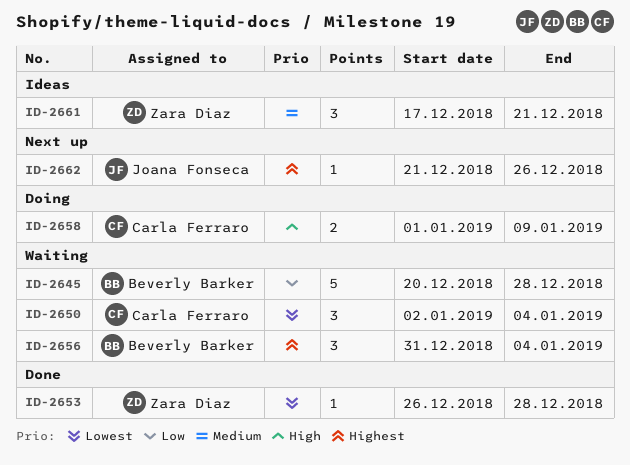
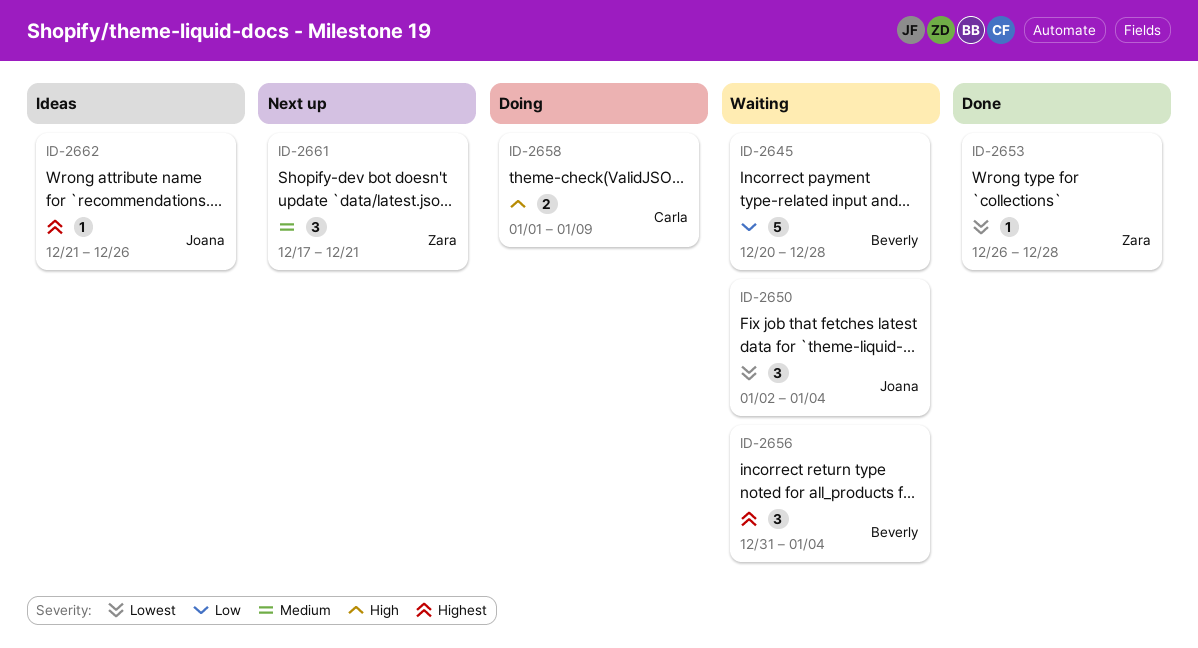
ID-2650, owner: Carla Ferraro -> Joana Fonseca
ID-2661, status: Ideas -> Next up
ID-2662, status: Next up -> Ideas

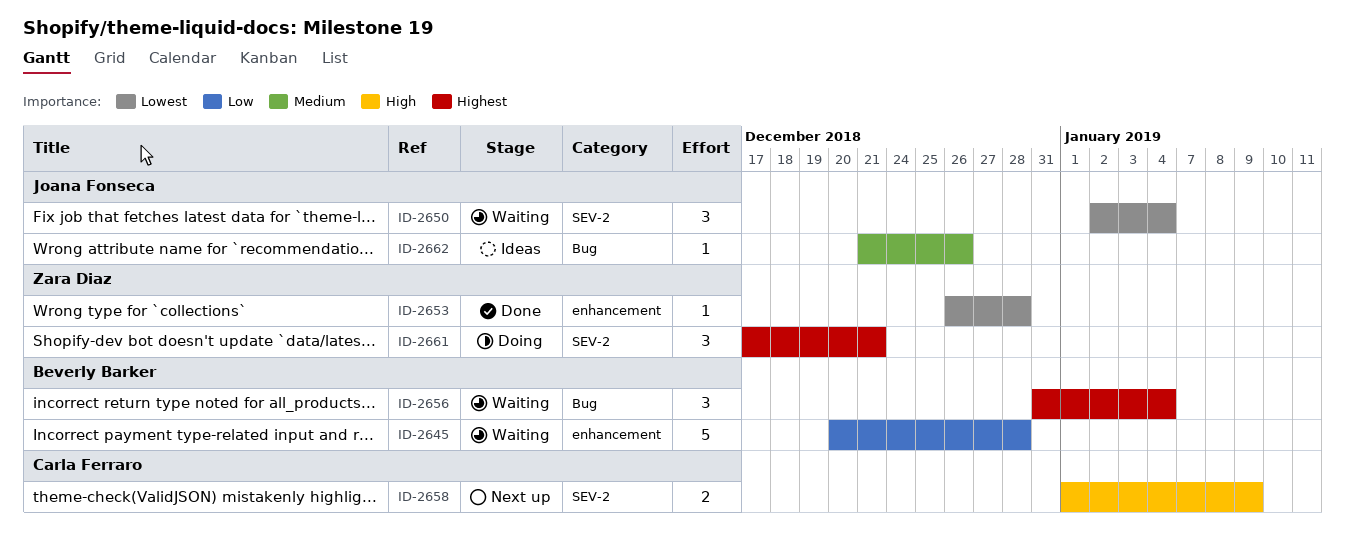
ID-2658, status: Doing -> Next up
ID-2661, status: Next up -> Doing
ID-2661, priority: Medium -> Highest
ID-2662, priority: Highest -> Medium

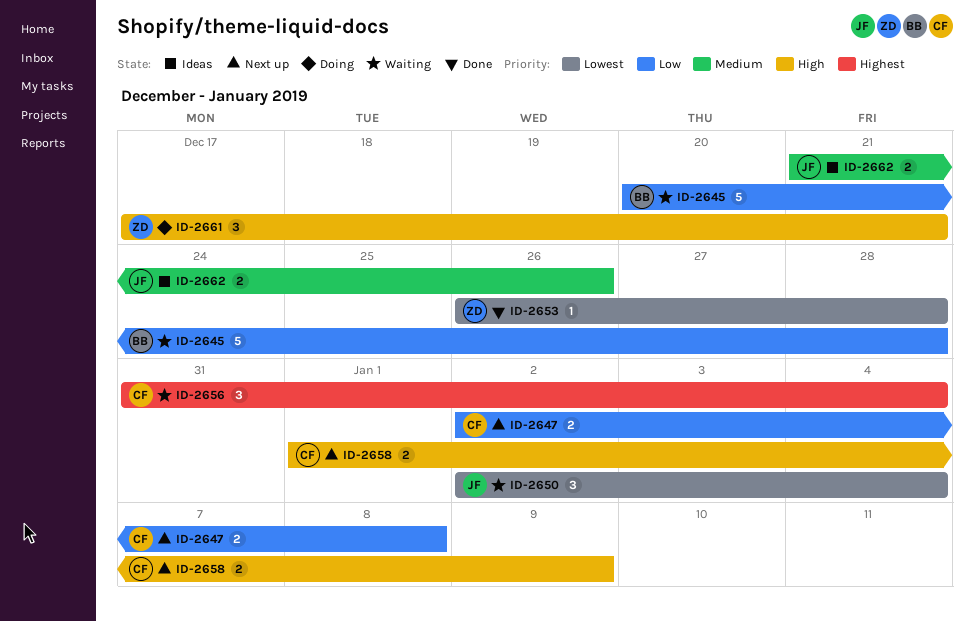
ID-2647: none -> present
ID-2656, owner: Beverly Barker -> Carla Ferraro
ID-2661, priority: Highest -> High
ID-2662, estimate: 1 -> 2

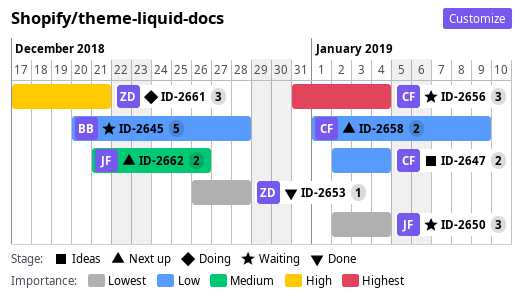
ID-2647, status: Next up -> Ideas
ID-2647, due: Jan 8 -> Jan 4
ID-2658, priority: High -> Low
ID-2662, status: Ideas -> Next up

